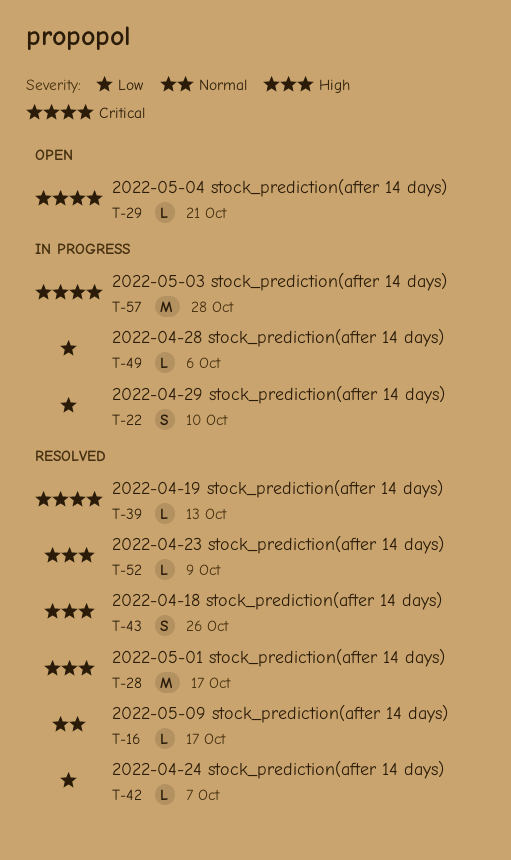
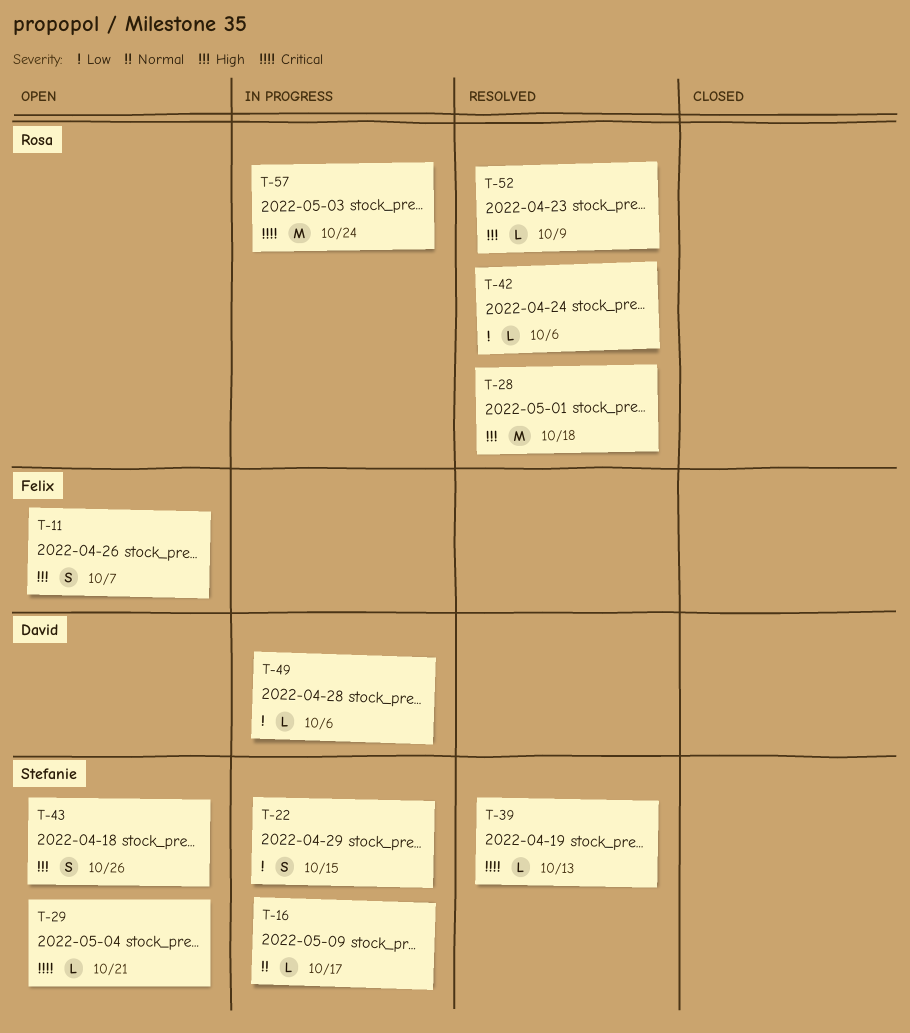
T-11: none -> present
T-16, status: Resolved -> In progress
T-22, due: Oct 10 -> Oct 15
T-28, due: Oct 17 -> Oct 18
T-42, due: Oct 7 -> Oct 6
T-43, status: Resolved -> Open
T-57, due: Oct 28 -> Oct 24

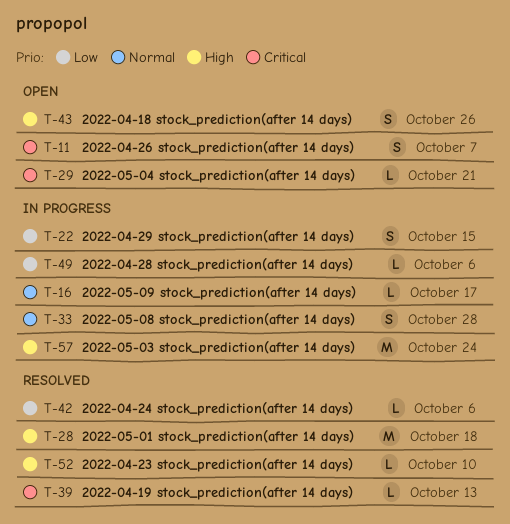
T-11, priority: High -> Critical
T-33: none -> present
T-52, due: Oct 9 -> Oct 10
T-57, priority: Critical -> High

